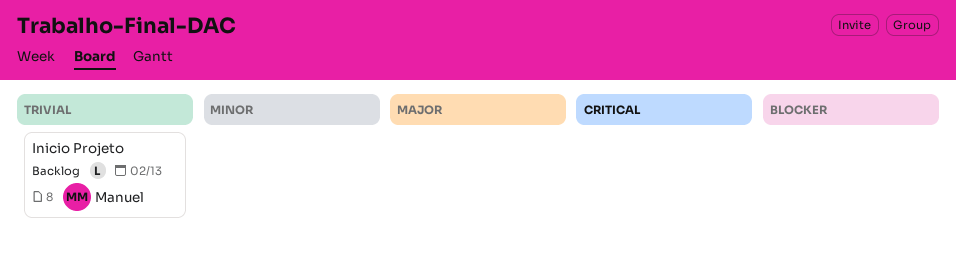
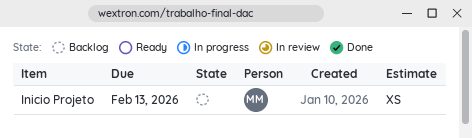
Inicio Projeto, estimate: L -> XS

